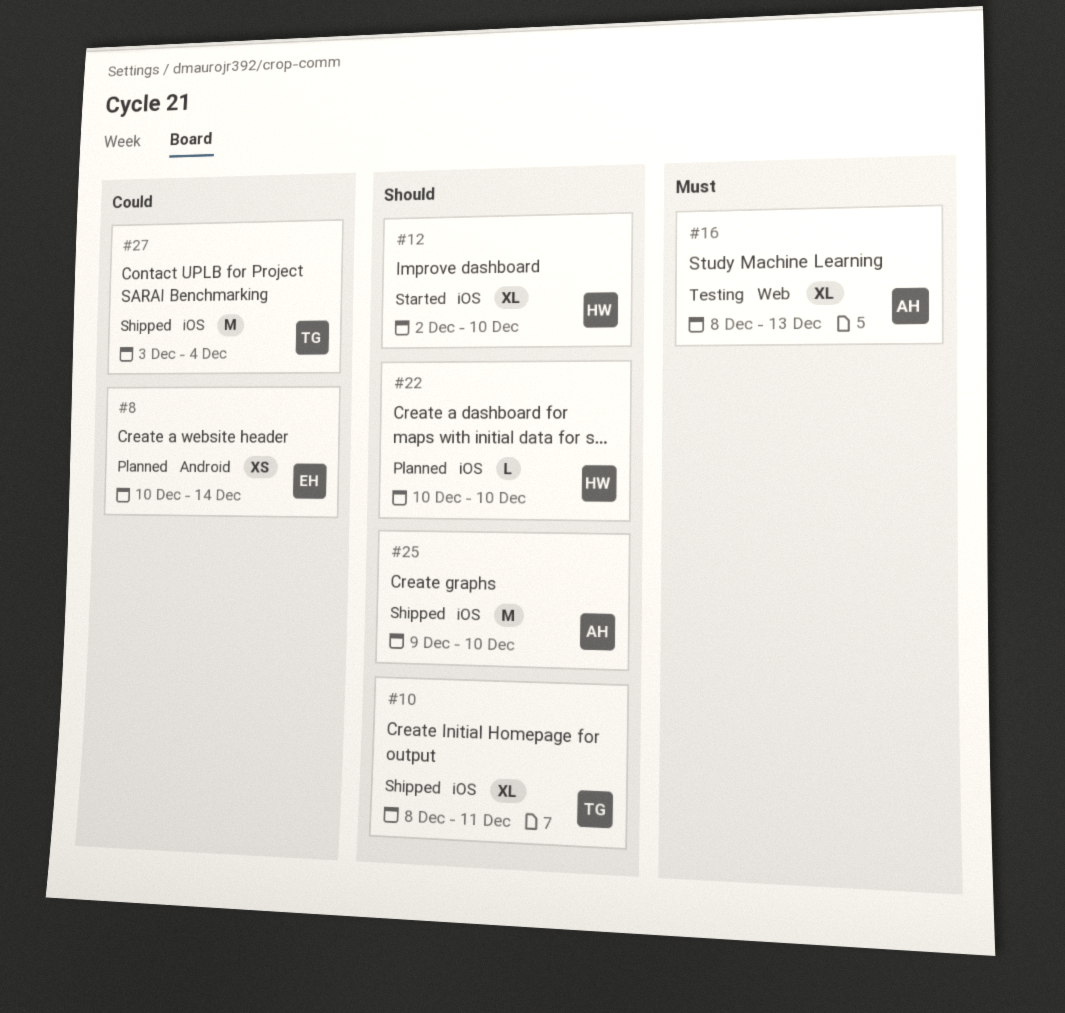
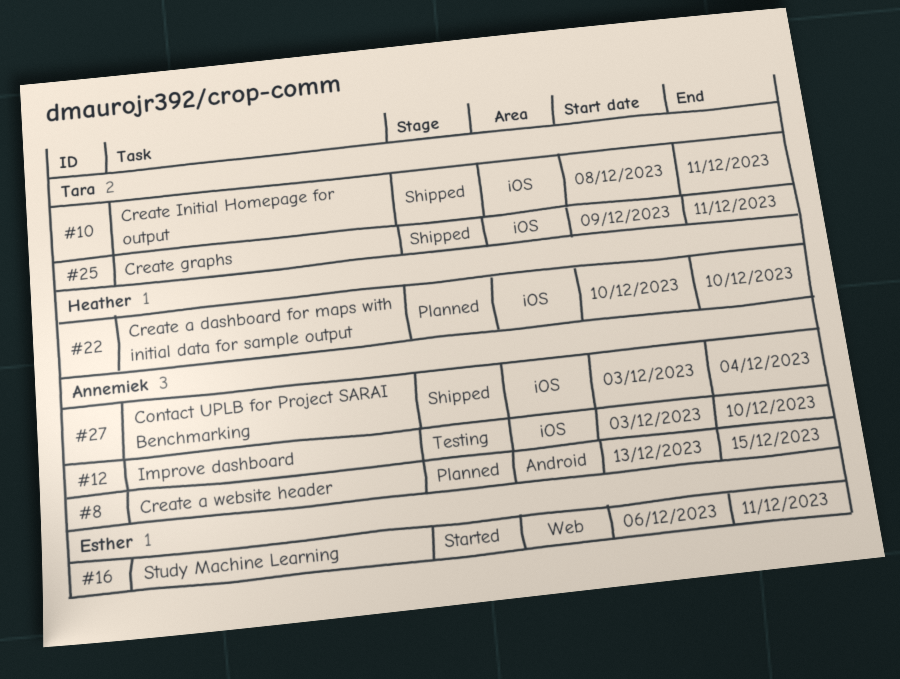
#8, owner: Esther -> Annemiek
#8, start: Dec 10 -> Dec 13
#8, due: Dec 14 -> Dec 15
#12, status: Started -> Testing
#12, owner: Heather -> Annemiek
#12, start: Dec 2 -> Dec 3
#16, status: Testing -> Started
#16, owner: Annemiek -> Esther
#16, start: Dec 8 -> Dec 6
#16, due: Dec 13 -> Dec 11
#25, owner: Annemiek -> Tara
#25, due: Dec 10 -> Dec 11
#27, owner: Tara -> Annemiek

